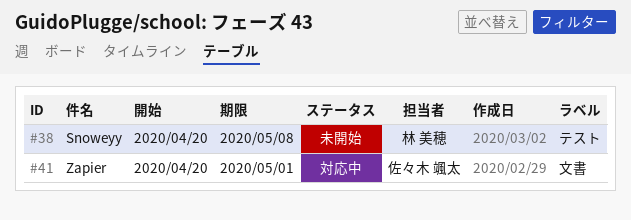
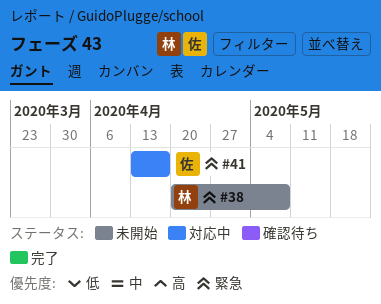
#41, start: Apr 20 -> Apr 13
#41, due: May 1 -> Apr 17

